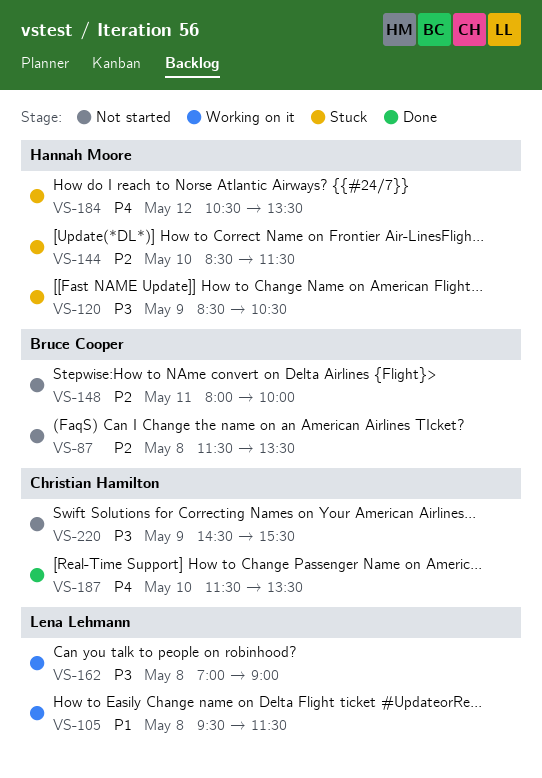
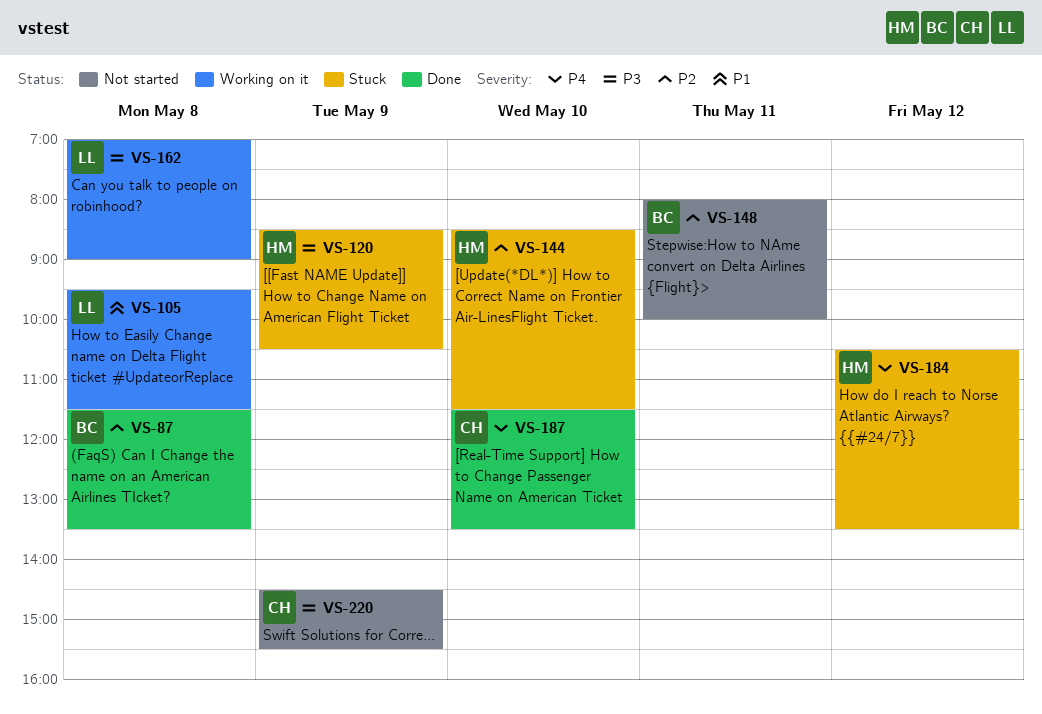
VS-87, status: Not started -> Done

